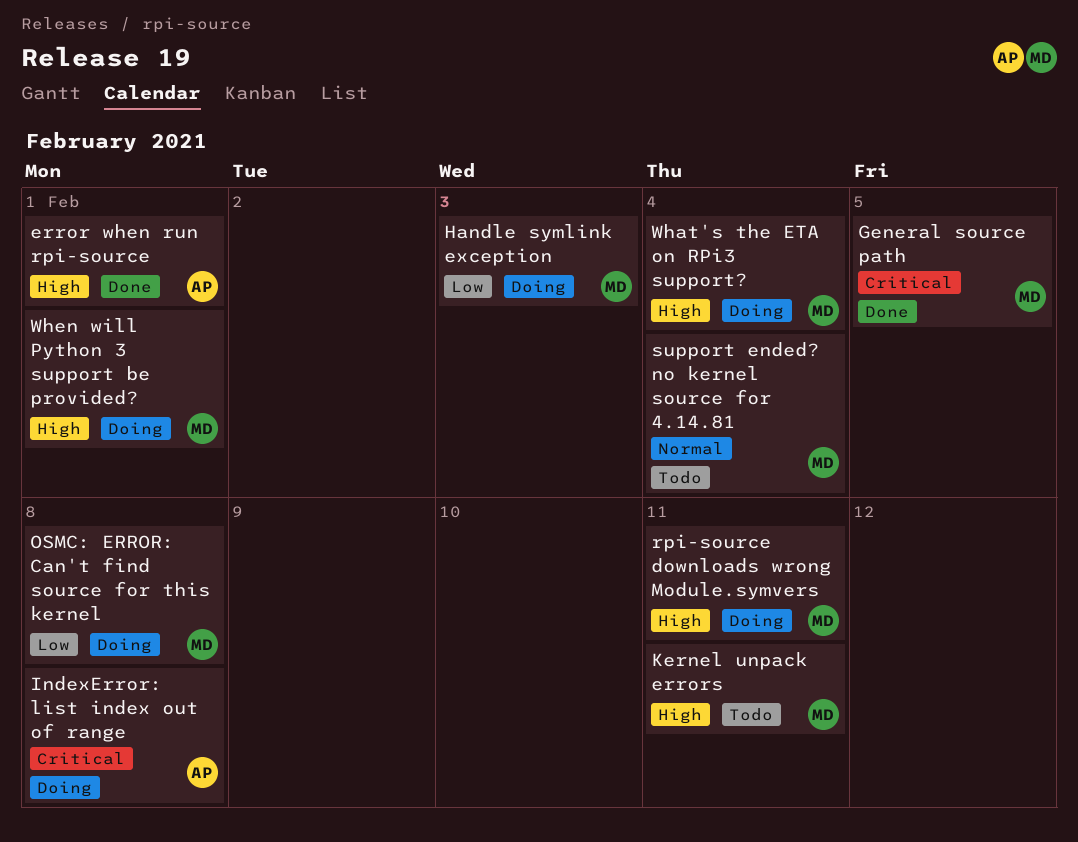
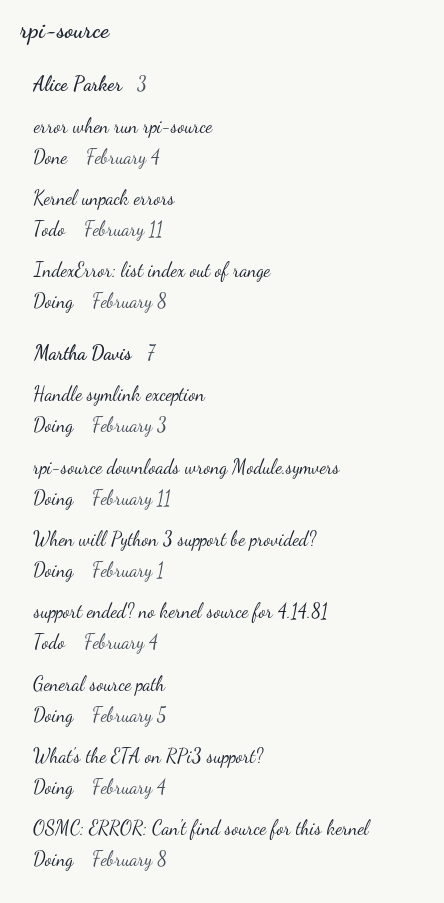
error when run rpi-source, due: Feb 1 -> Feb 4
General source path, status: Done -> Doing
Kernel unpack errors, owner: Martha Davis -> Alice Parker

